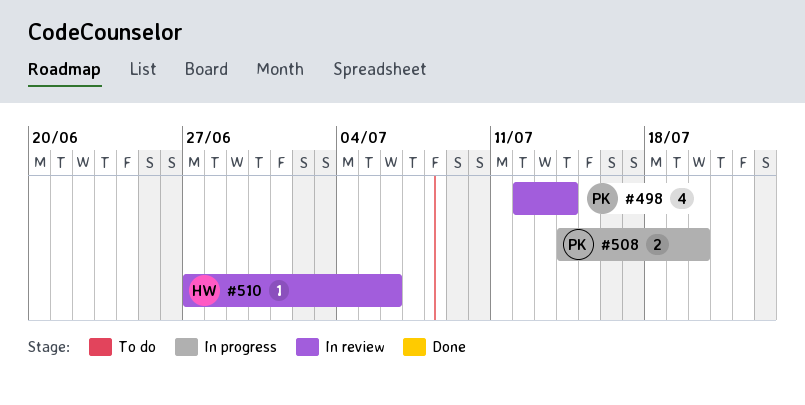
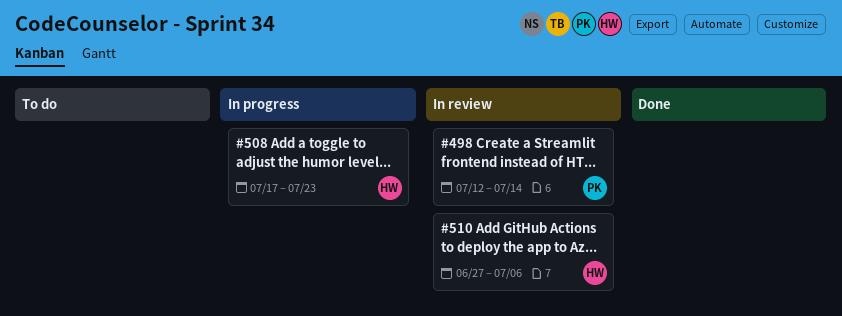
#508, owner: PK -> HW
#508, start: Jul 14 -> Jul 17
#508, due: Jul 20 -> Jul 23

